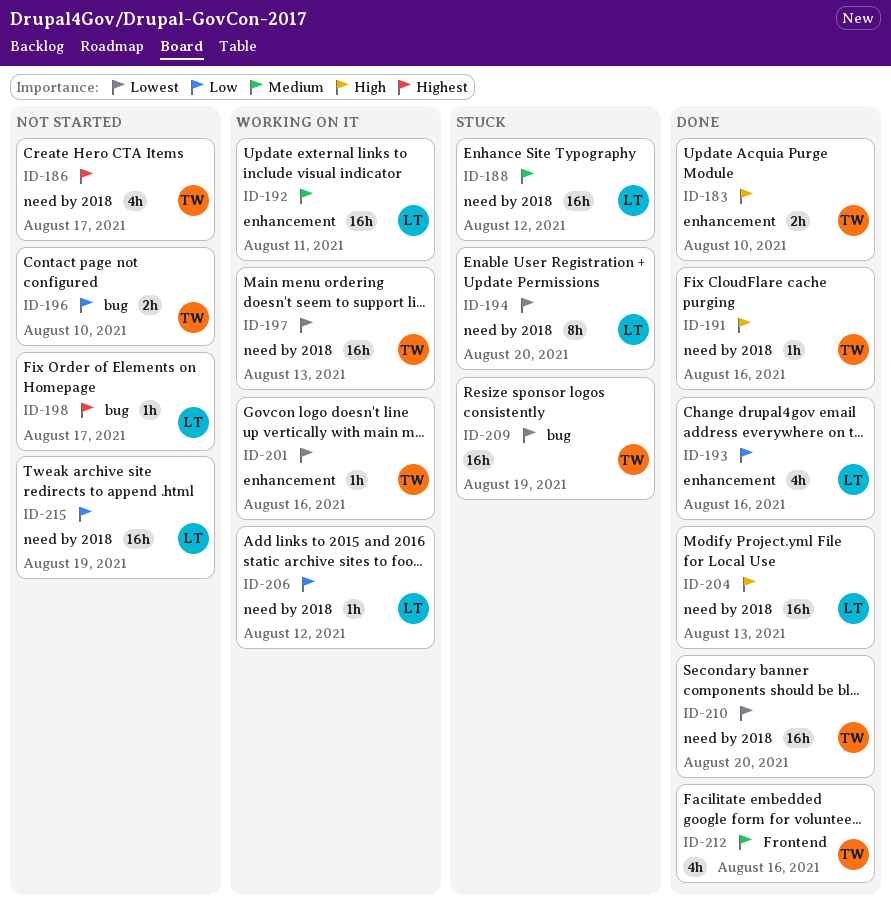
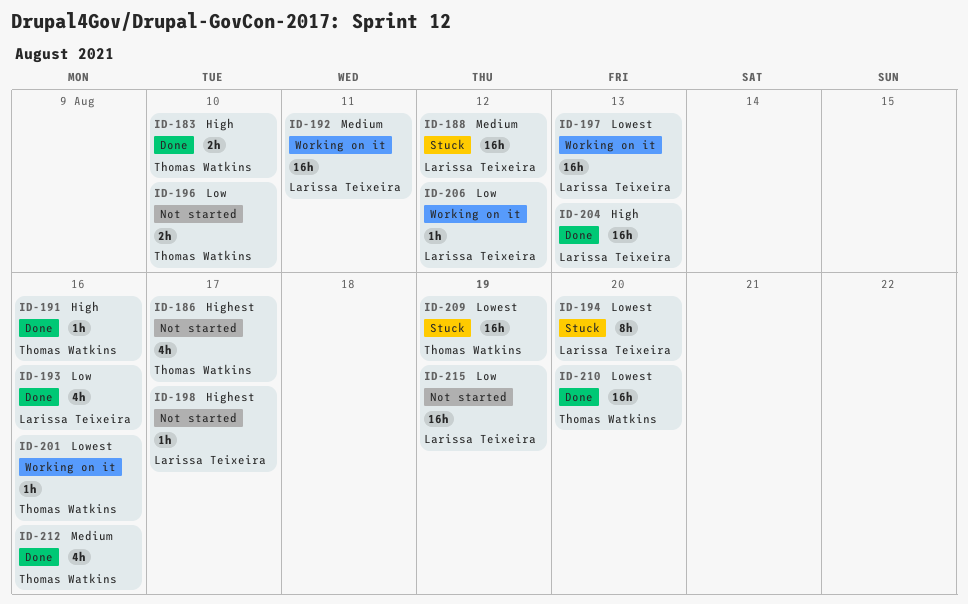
ID-197, owner: Thomas Watkins -> Larissa Teixeira

